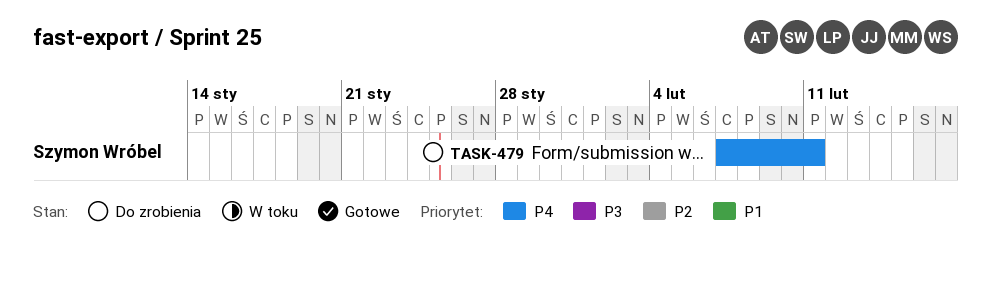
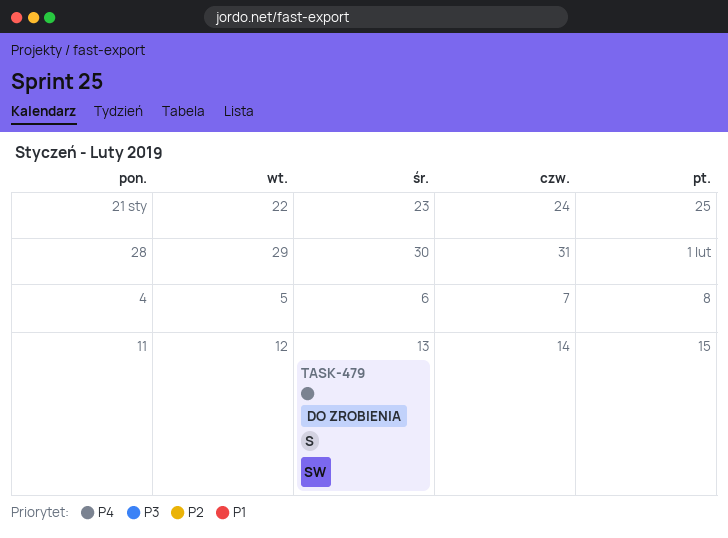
TASK-479, due: Feb 11 -> Feb 13

